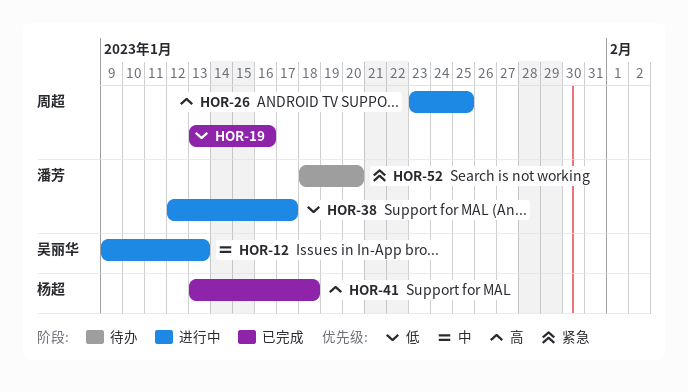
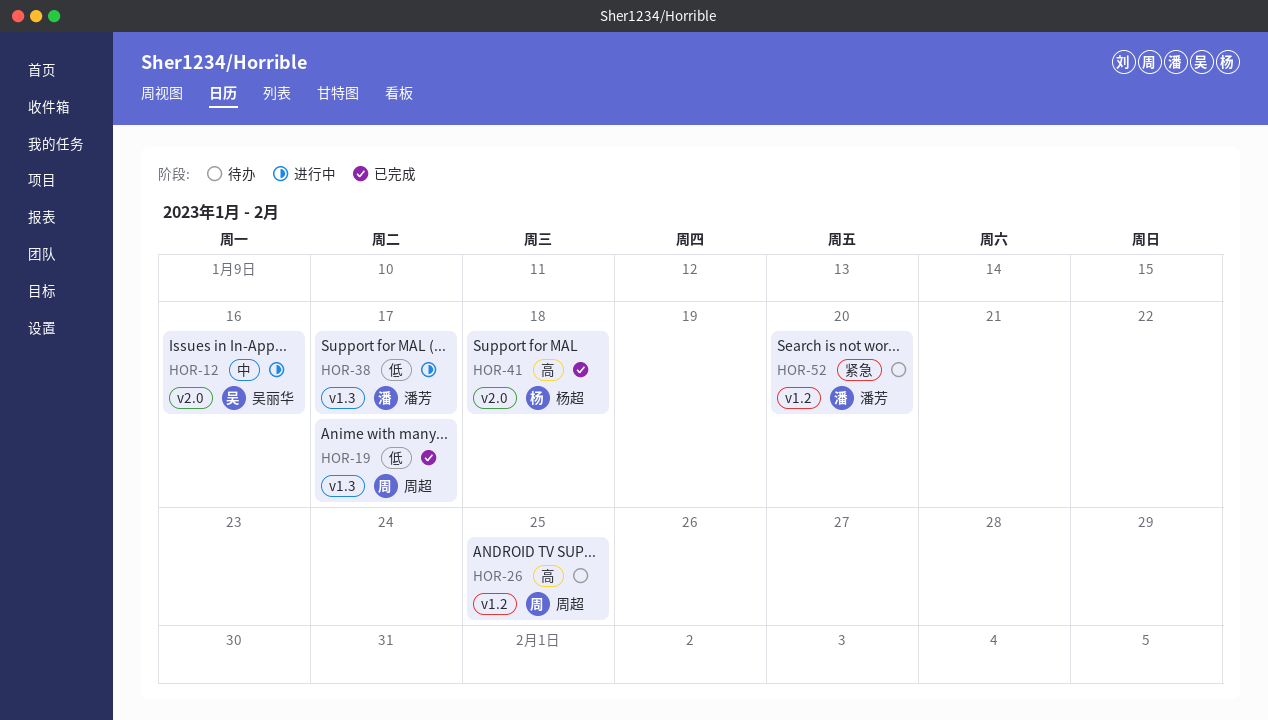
HOR-12, due: Jan 13 -> Jan 16
HOR-19, due: Jan 16 -> Jan 17
HOR-26, status: 进行中 -> 待办

